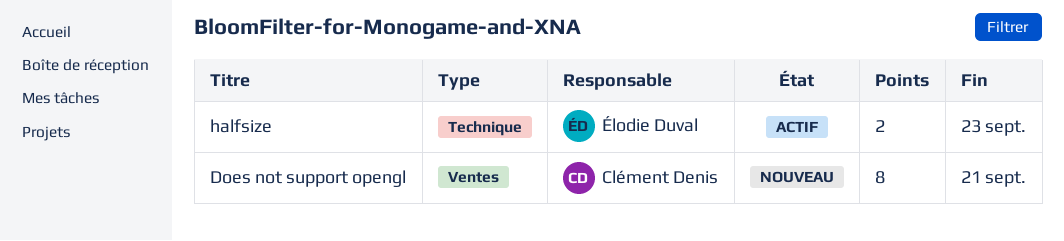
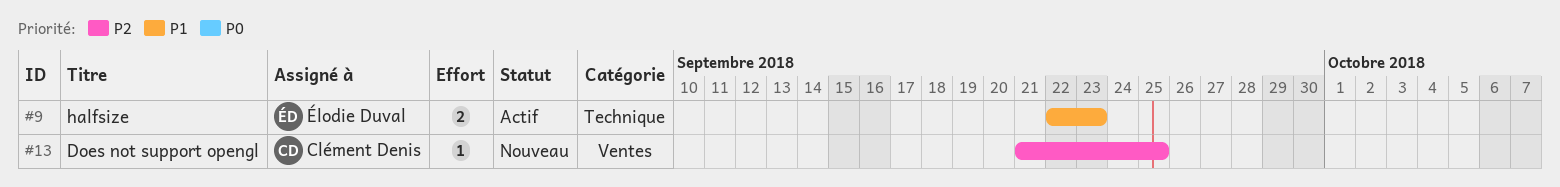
Does not support opengl, estimate: 8 -> 1
Does not support opengl, due: Sep 21 -> Sep 25

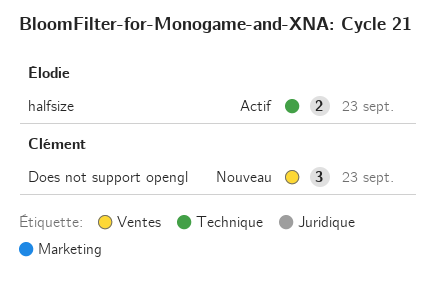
Does not support opengl, estimate: 1 -> 3
Does not support opengl, due: Sep 25 -> Sep 23

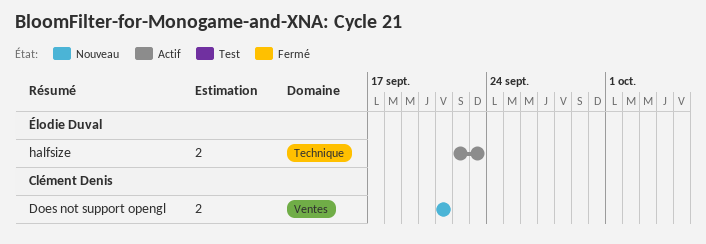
Does not support opengl, estimate: 3 -> 2
Does not support opengl, due: Sep 23 -> Sep 21

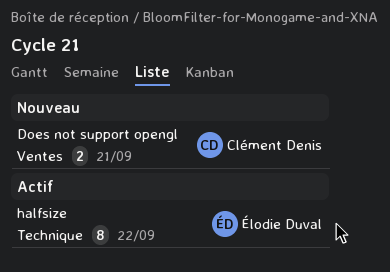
halfsize, estimate: 2 -> 8
halfsize, due: Sep 23 -> Sep 22

